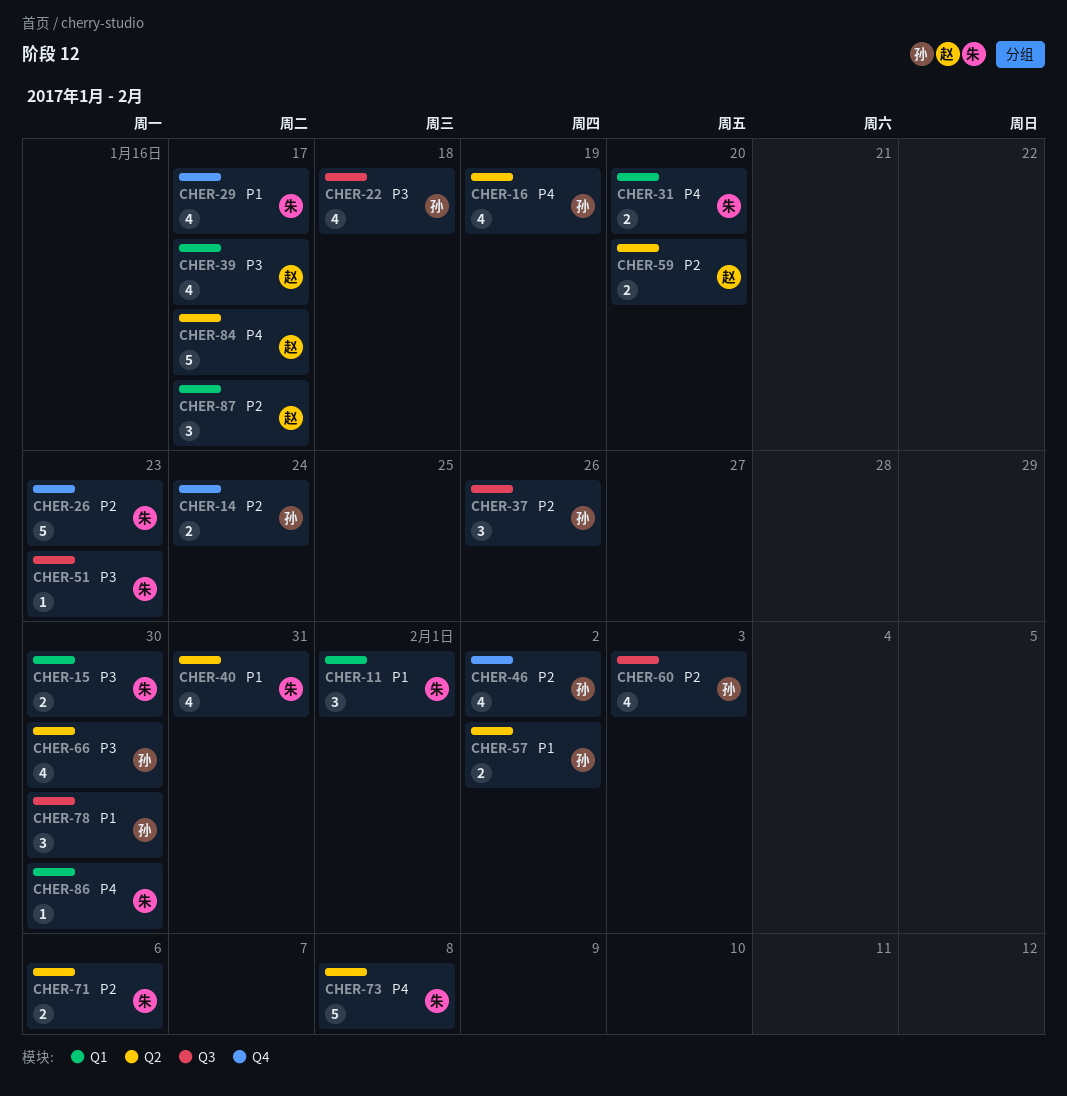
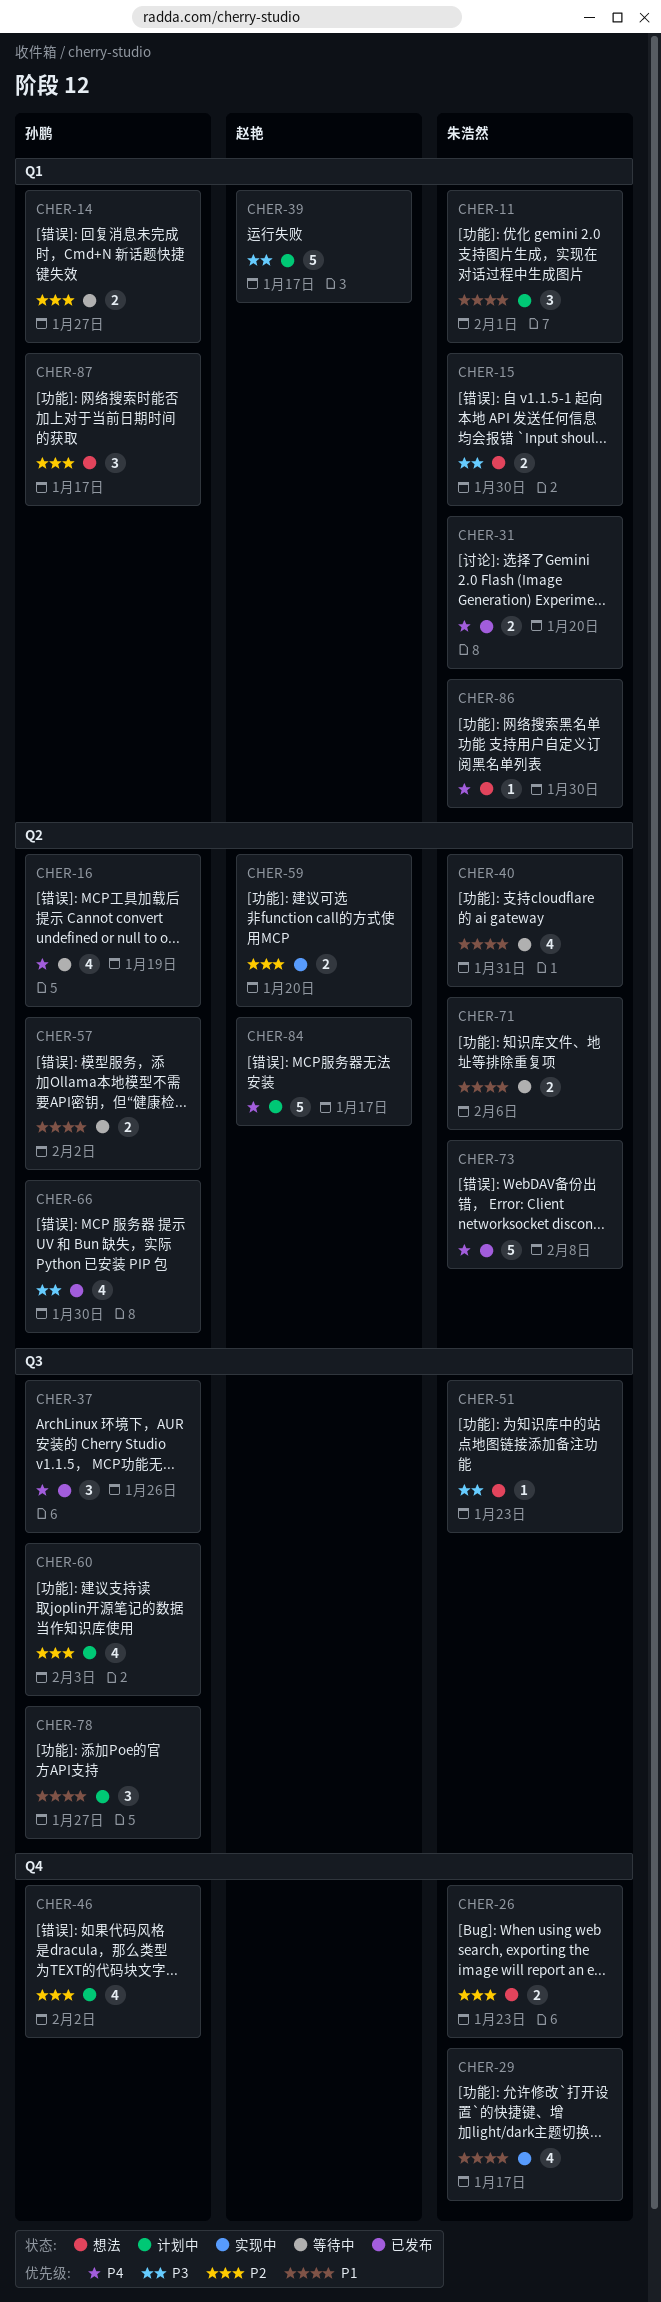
CHER-14, label: Q4 -> Q1
CHER-14, due: Jan 24 -> Jan 27
CHER-22: present -> none
CHER-26, estimate: 5 -> 2
CHER-37, priority: P2 -> P4
CHER-39, estimate: 4 -> 5
CHER-71, priority: P2 -> P1
CHER-78, due: Jan 30 -> Jan 27
CHER-87, owner: 赵艳 -> 孙鹏

